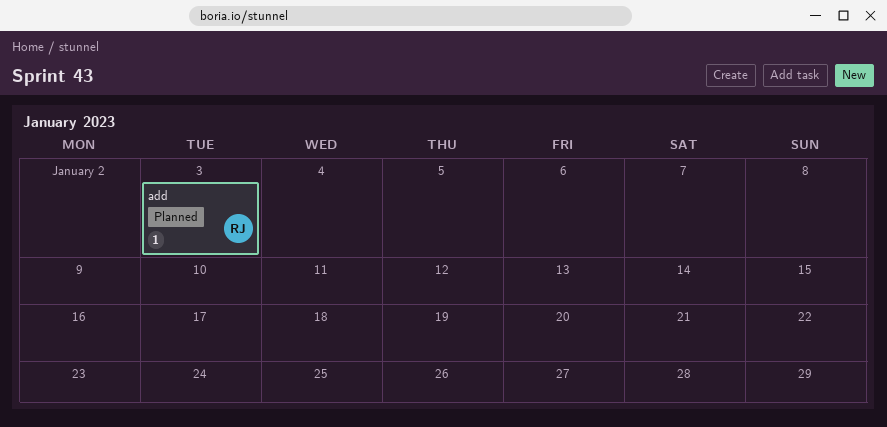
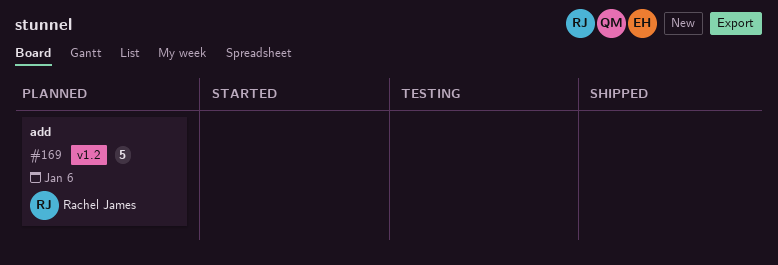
add, estimate: 1 -> 5
add, due: Jan 3 -> Jan 6

